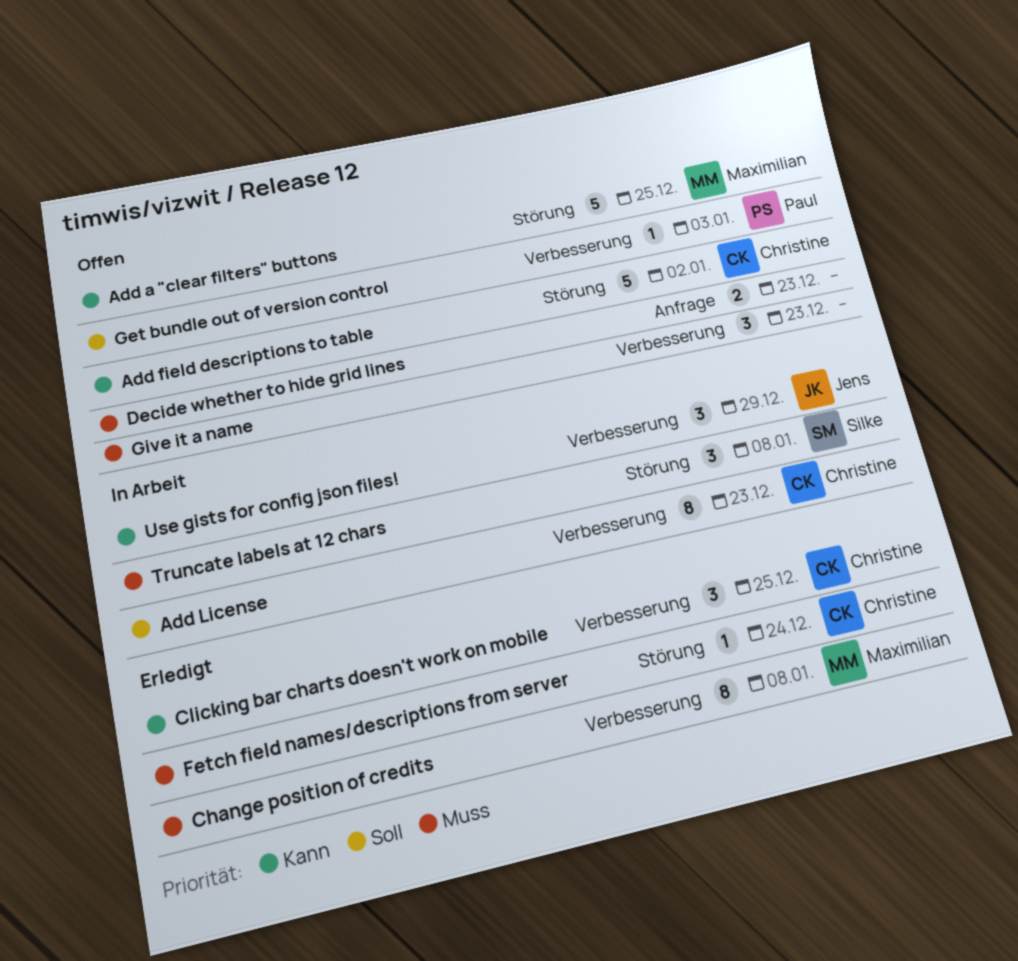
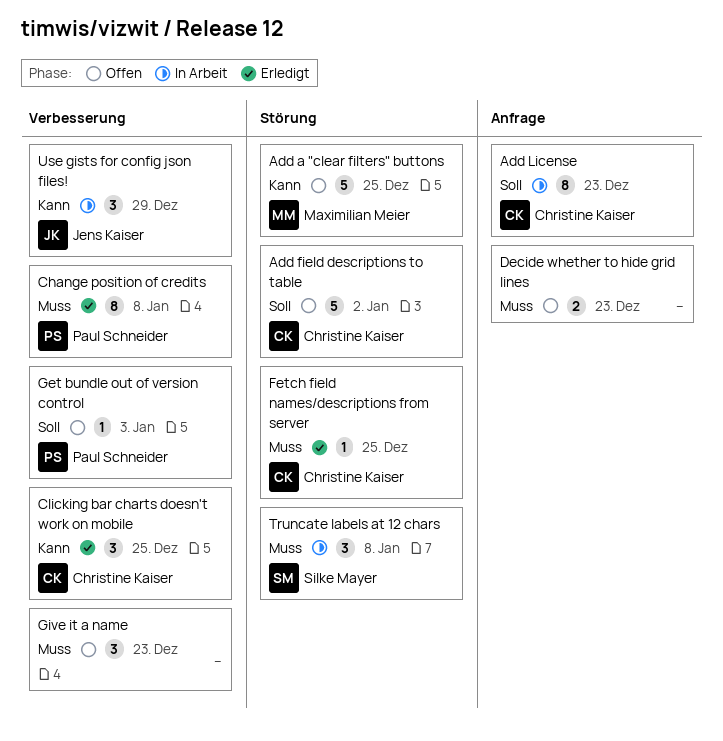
Add field descriptions to table, priority: Kann -> Soll
Add License, label: Verbesserung -> Anfrage
Change position of credits, owner: Maximilian Meier -> Paul Schneider
Fetch field names/descriptions from server, due: Dec 24 -> Dec 25

